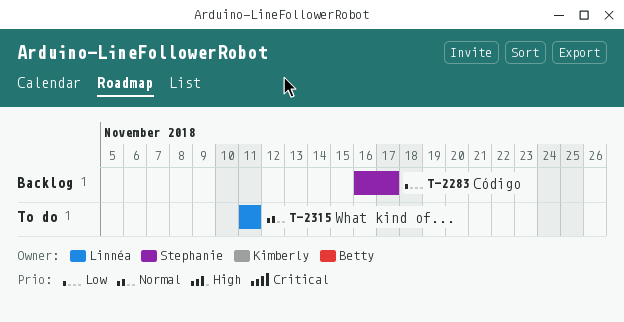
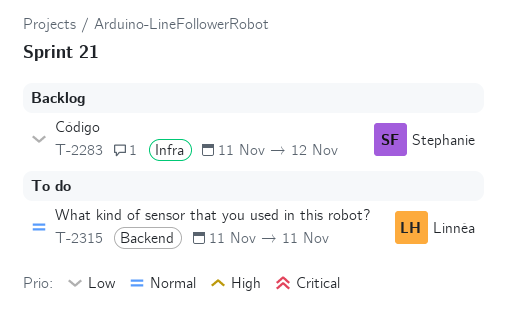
T-2283, start: Nov 16 -> Nov 11
T-2283, due: Nov 17 -> Nov 12

